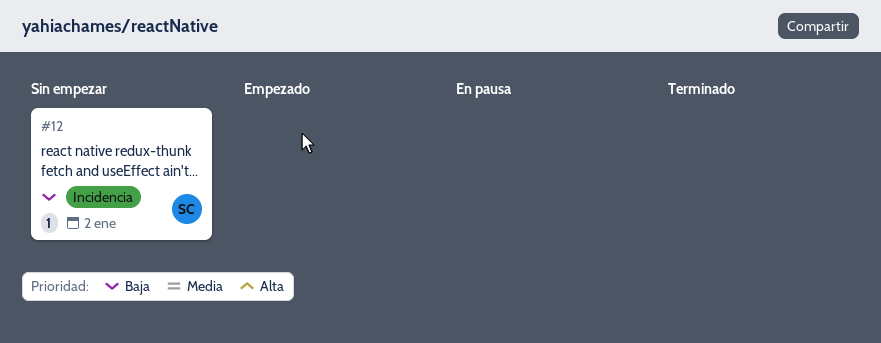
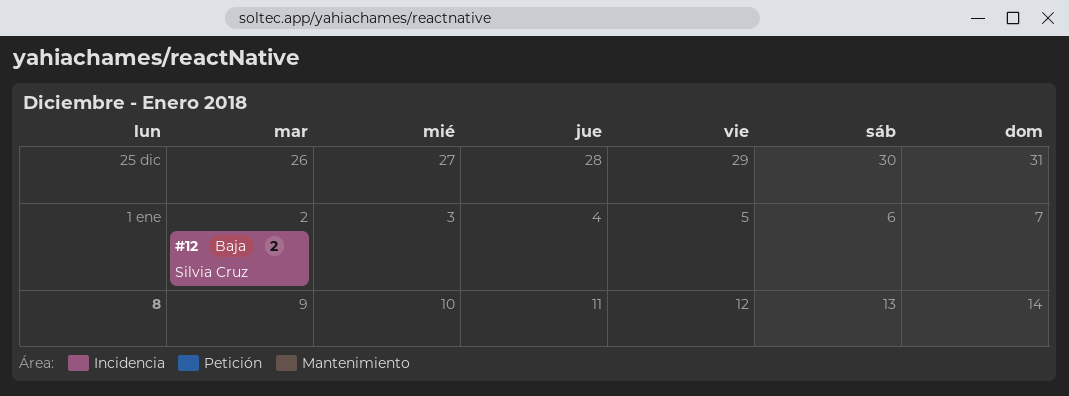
#12, estimate: 1 -> 2

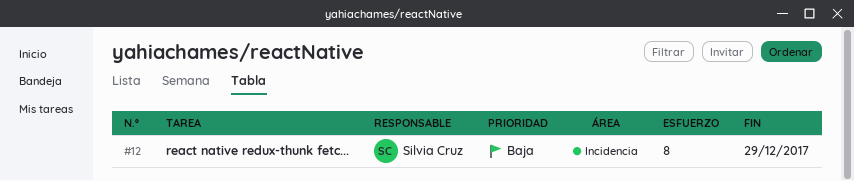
#12, estimate: 2 -> 8
#12, due: Jan 2 -> Dec 29

